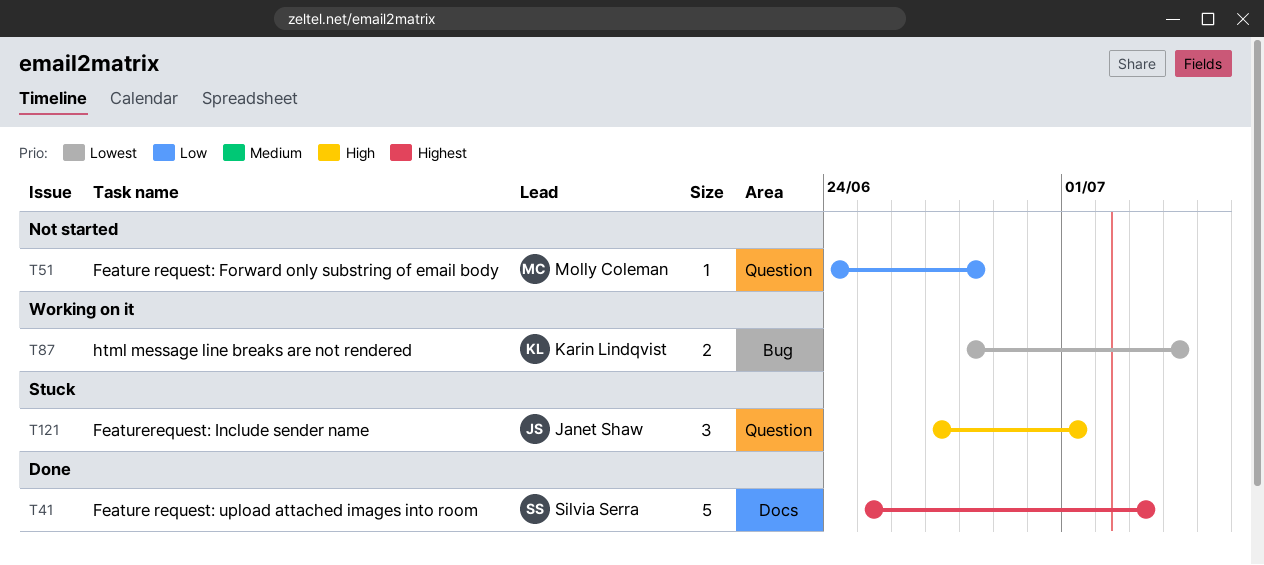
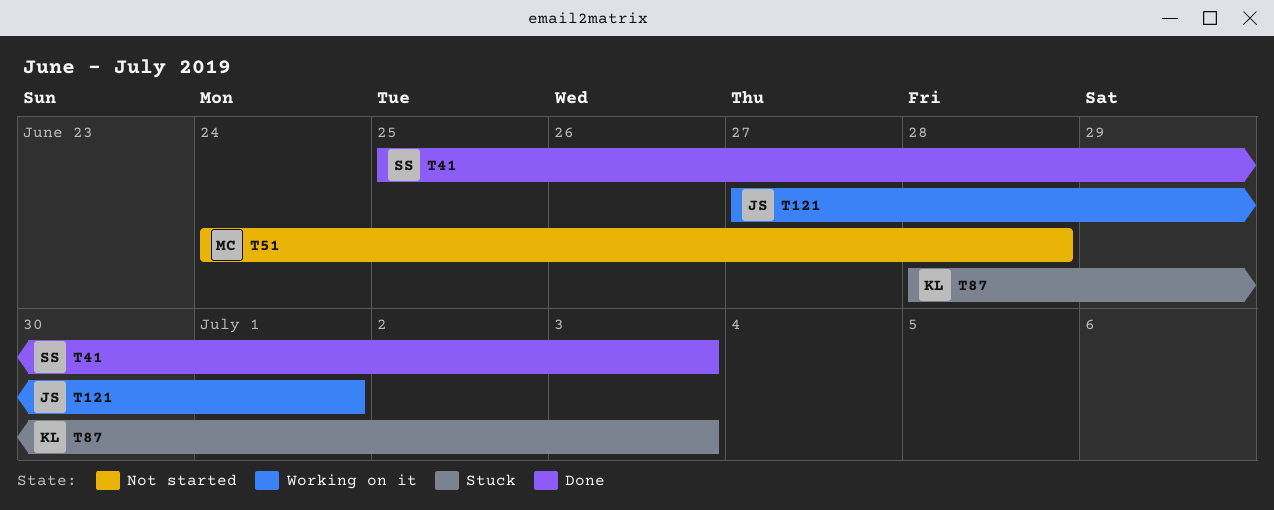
T87, status: Working on it -> Stuck
T87, due: Jul 4 -> Jul 3
T121, status: Stuck -> Working on it

